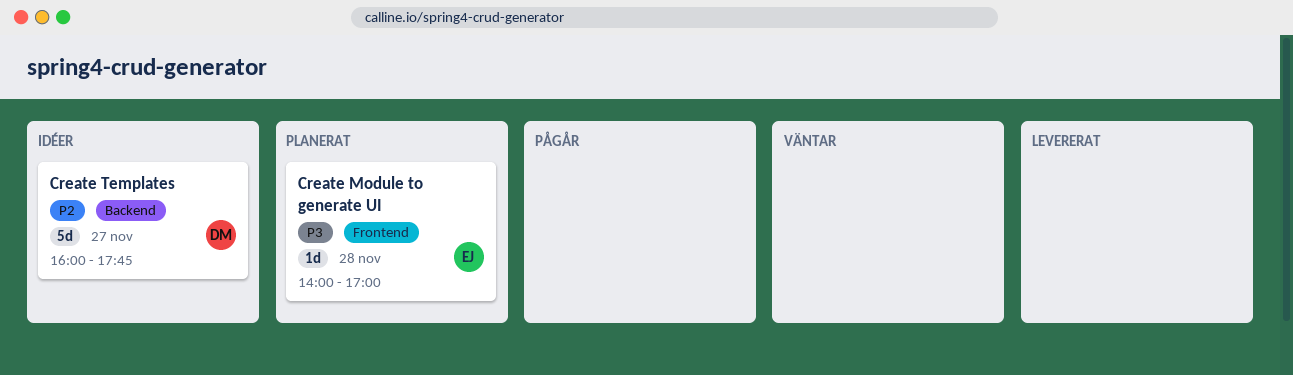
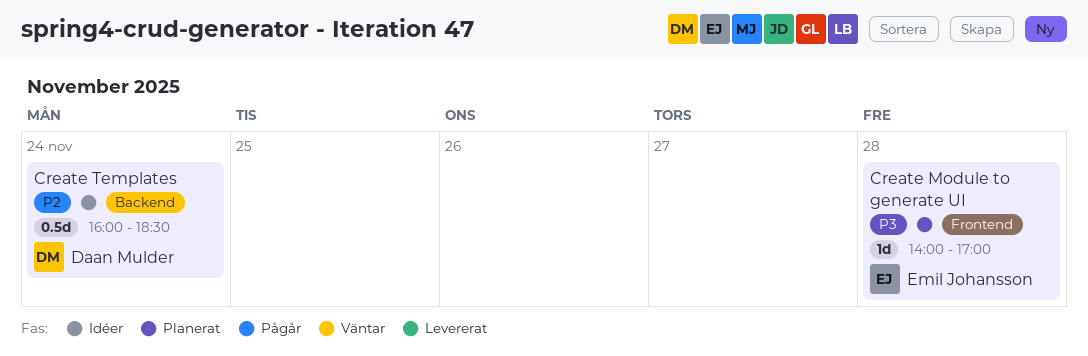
Create Templates, estimate: 5d -> 0.5d
Create Templates, day: Nov 27 -> Nov 24
Create Templates, ends: 17:45 -> 18:30

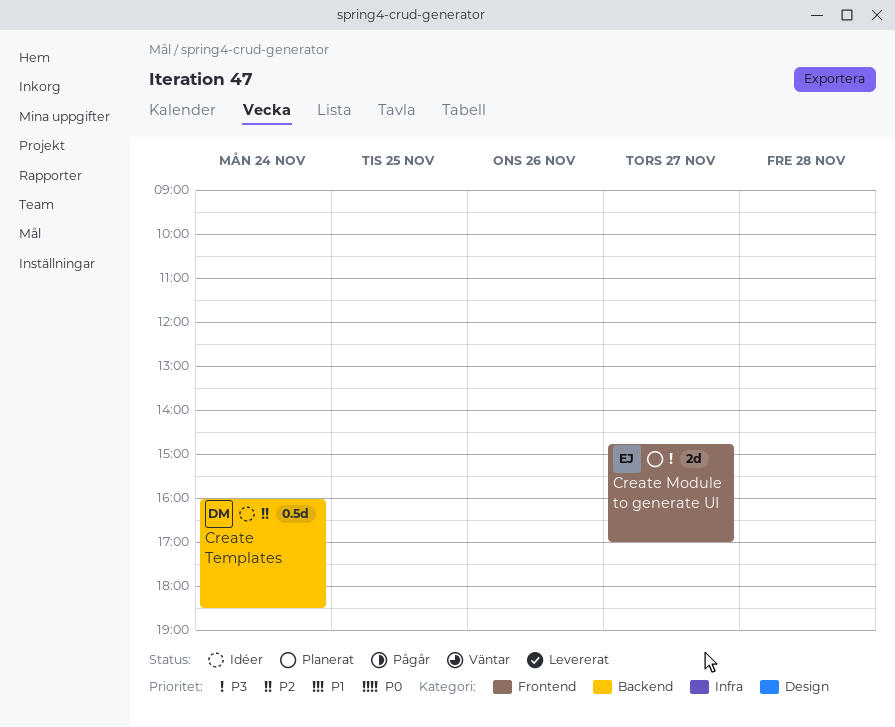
Create Module to generate UI, estimate: 1d -> 2d
Create Module to generate UI, day: Nov 28 -> Nov 27
Create Module to generate UI, begins: 14:00 -> 14:45

